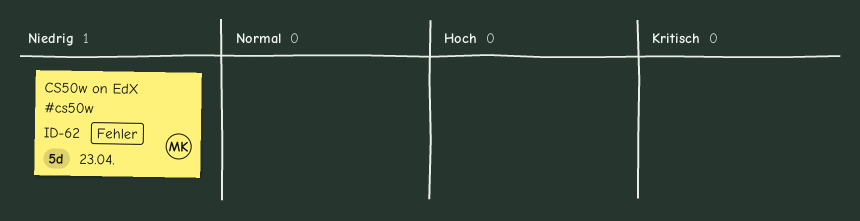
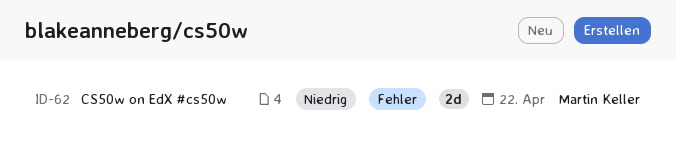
ID-62, estimate: 5d -> 2d
ID-62, due: Apr 23 -> Apr 22

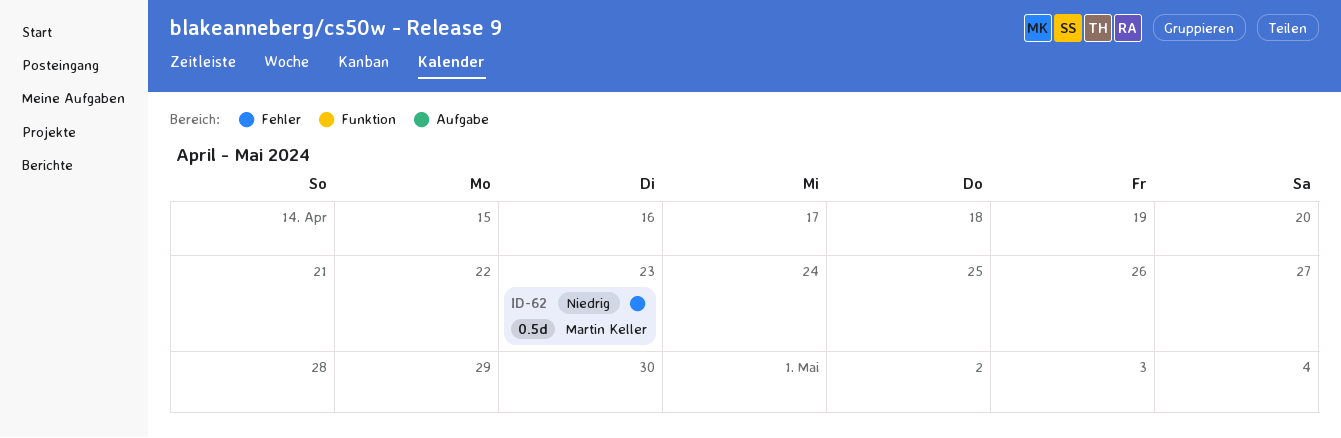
ID-62, estimate: 2d -> 0.5d
ID-62, due: Apr 22 -> Apr 23

